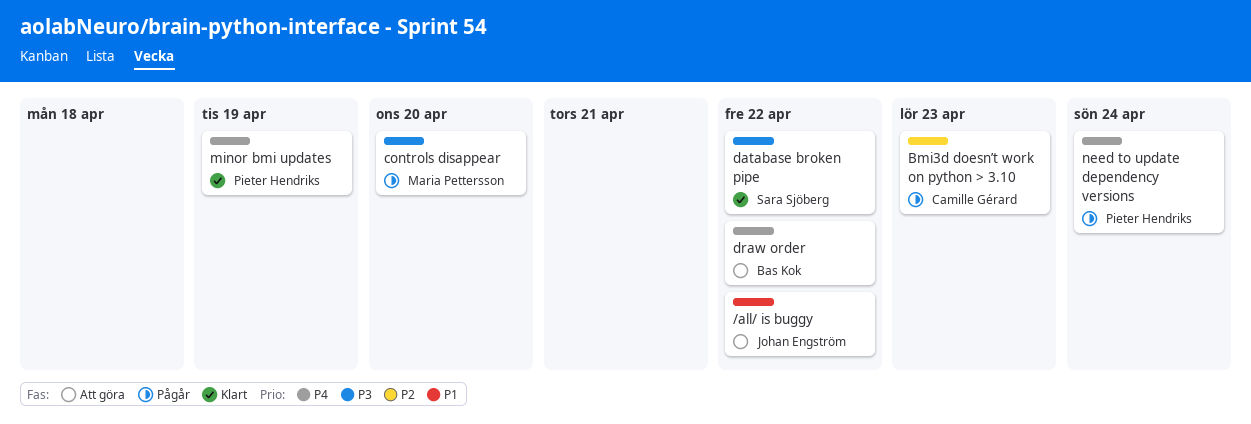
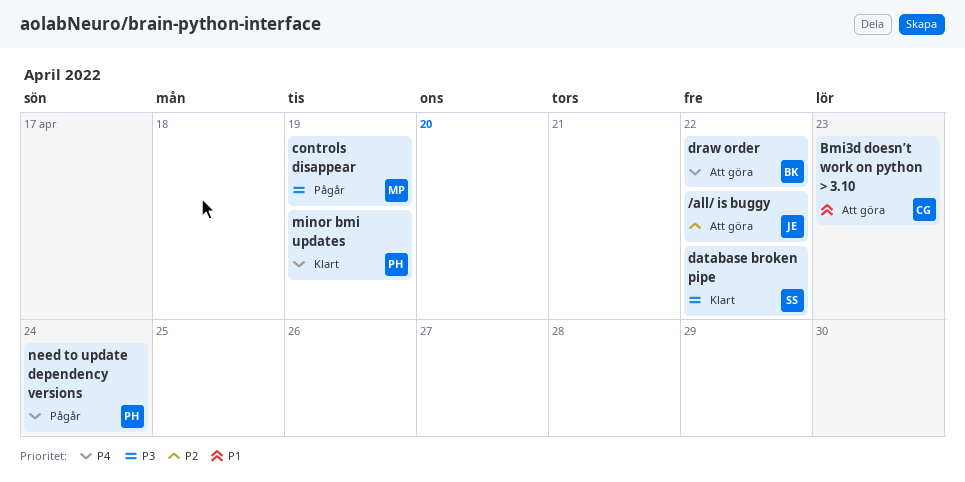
/all/ is buggy, priority: P1 -> P2
Bmi3d doesn’t work on python > 3.10, status: Pågår -> Att göra
Bmi3d doesn’t work on python > 3.10, priority: P2 -> P1
controls disappear, due: Apr 20 -> Apr 19

